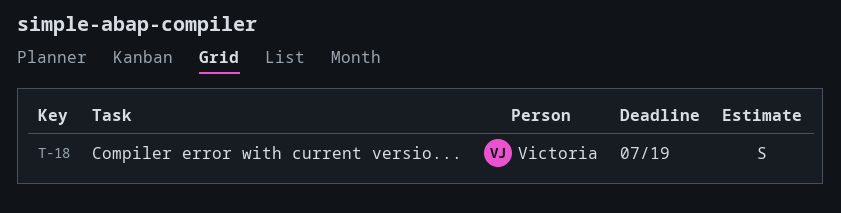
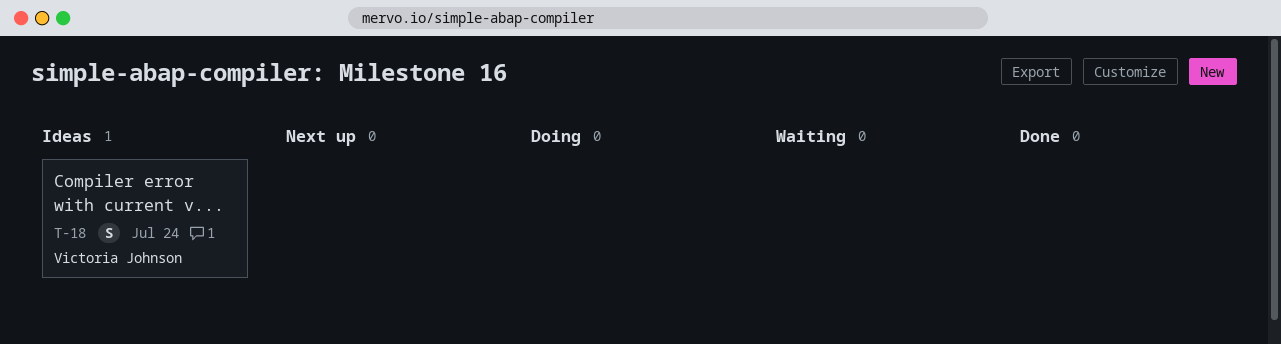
T-18, due: Jul 19 -> Jul 24

